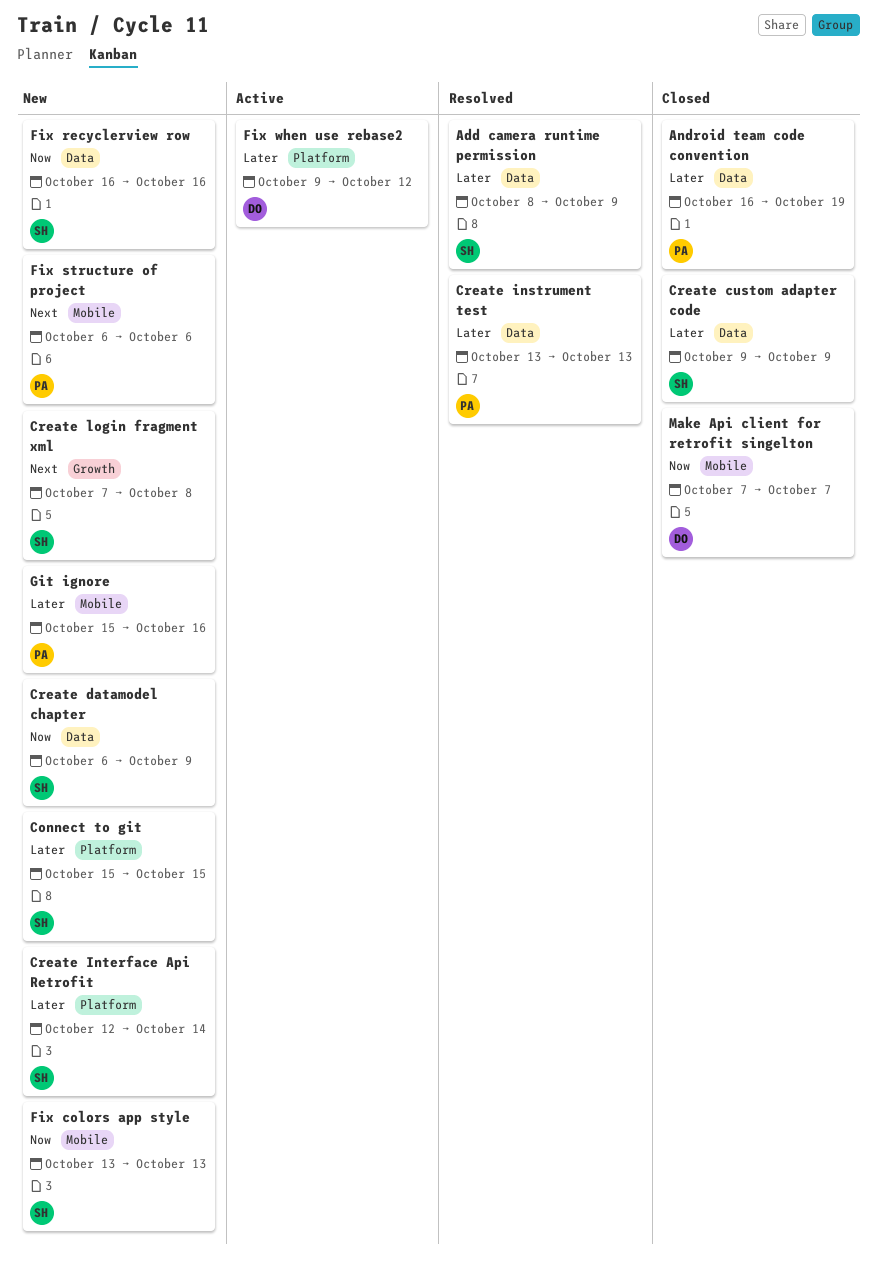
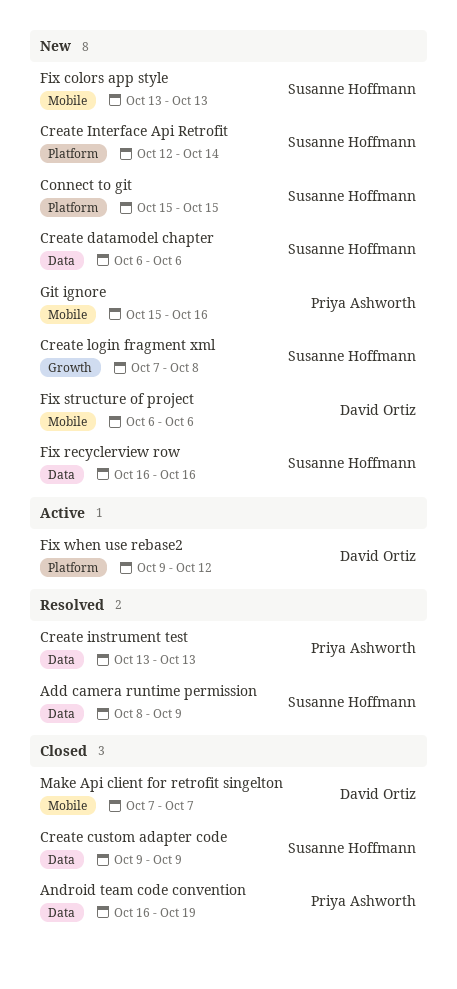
Create datamodel chapter, due: Oct 9 -> Oct 6
Fix structure of project, owner: Priya Ashworth -> David Ortiz

